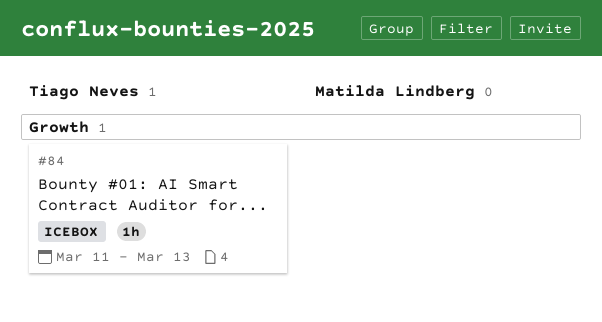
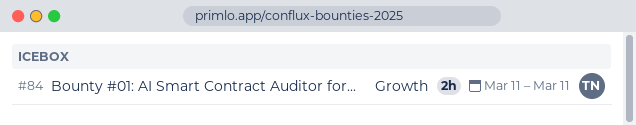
#84, estimate: 1h -> 2h
#84, due: Mar 13 -> Mar 11

